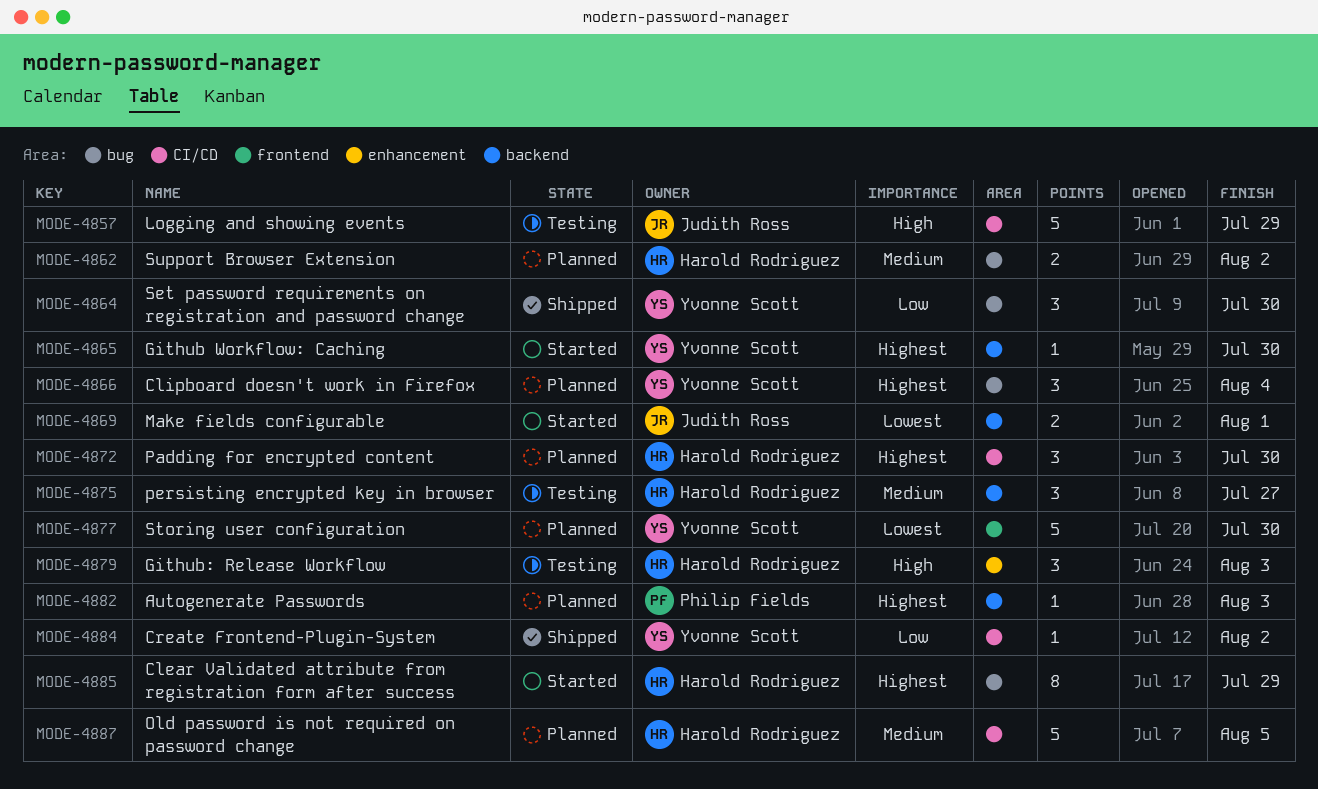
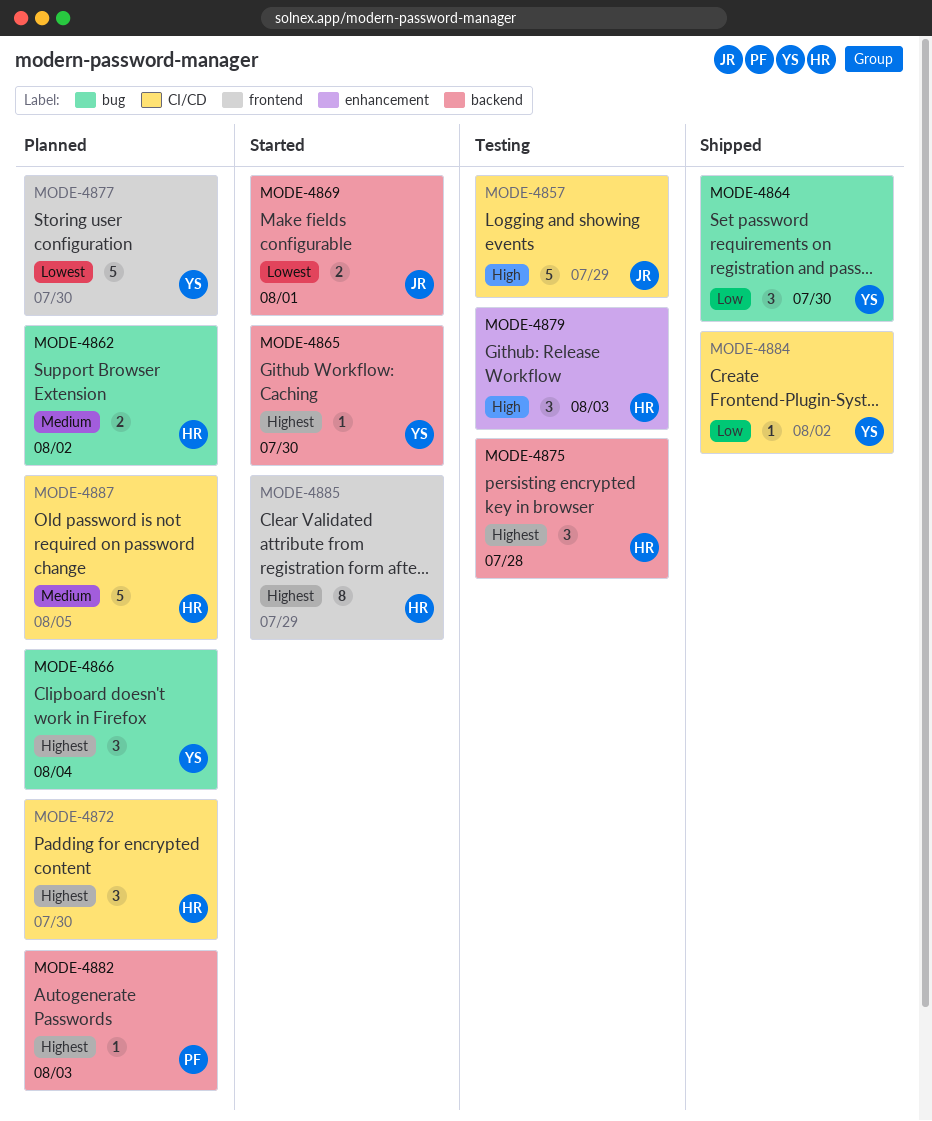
MODE-4875, priority: Medium -> Highest
MODE-4875, due: Jul 27 -> Jul 28
MODE-4885, label: bug -> frontend

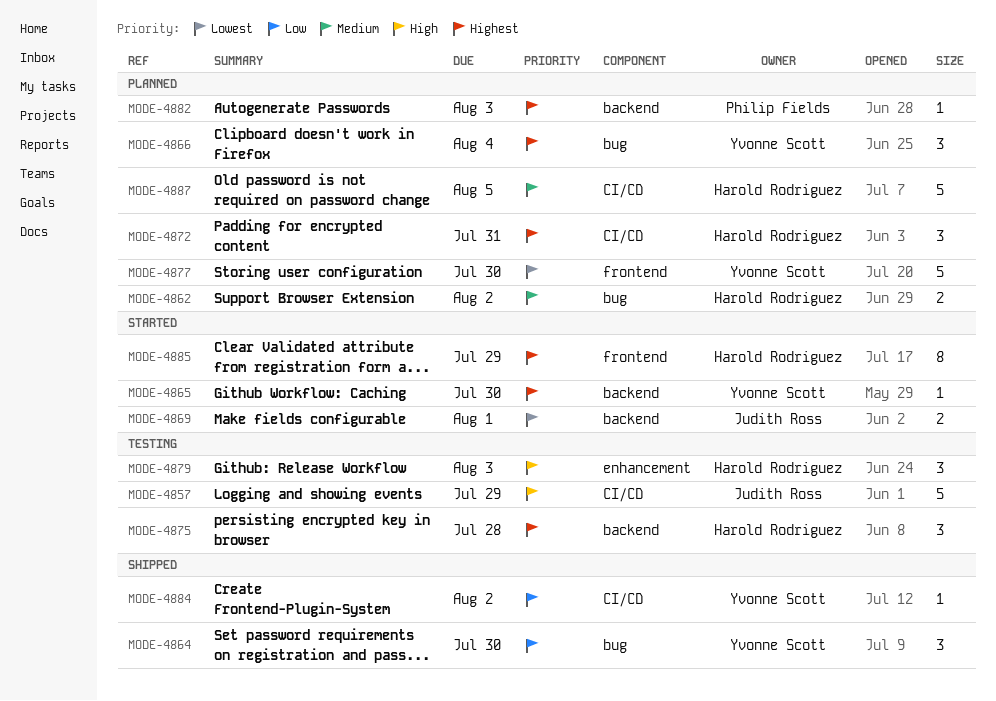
MODE-4872, due: Jul 30 -> Jul 31

